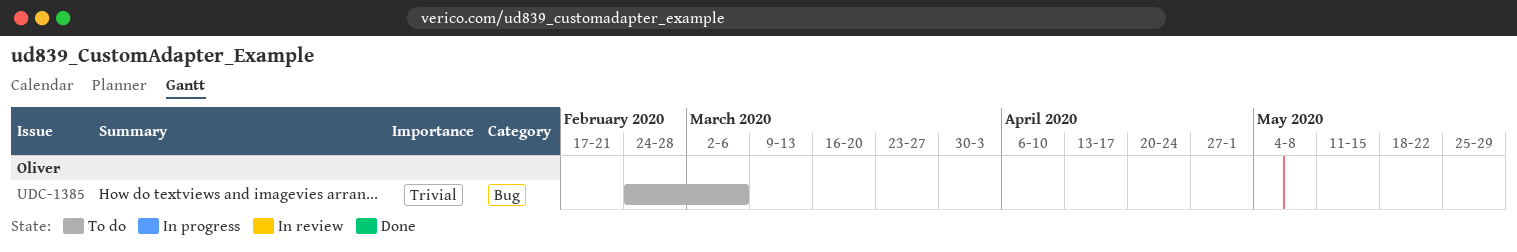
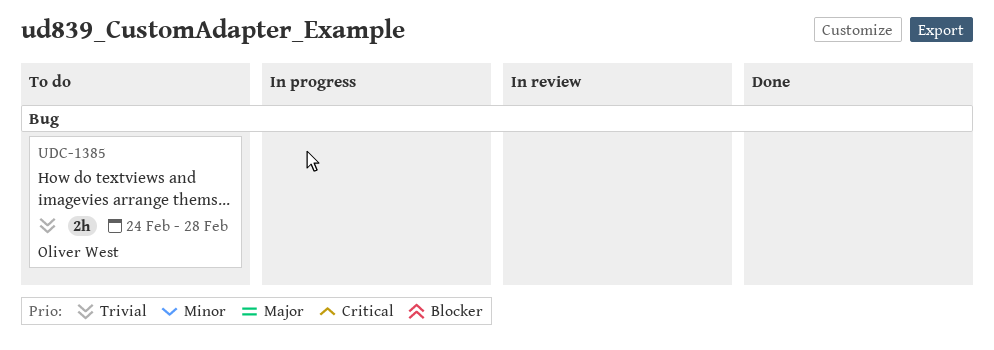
UDC-1385, due: Mar 6 -> Feb 28

